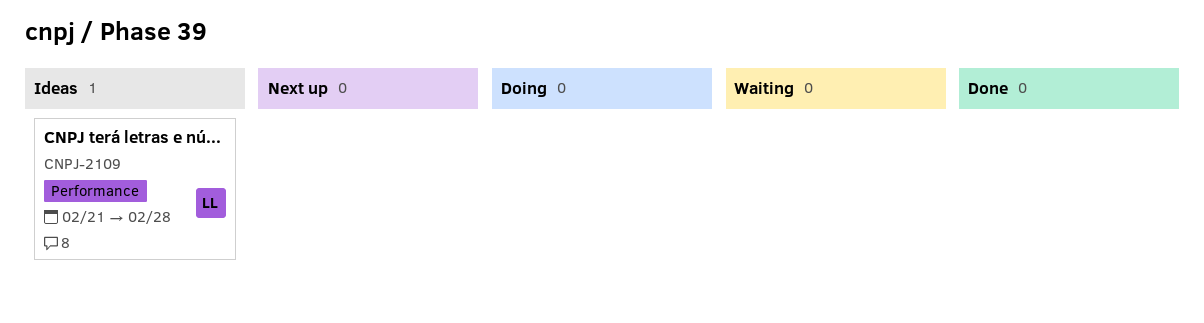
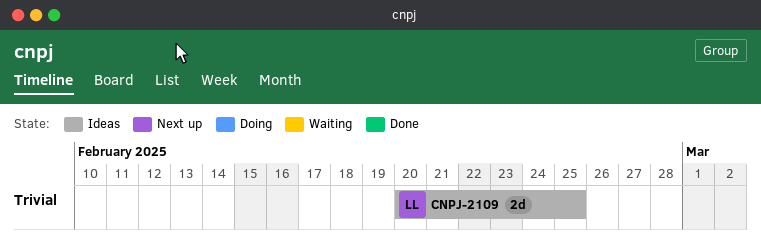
CNPJ-2109, start: Feb 21 -> Feb 20
CNPJ-2109, due: Feb 28 -> Feb 25

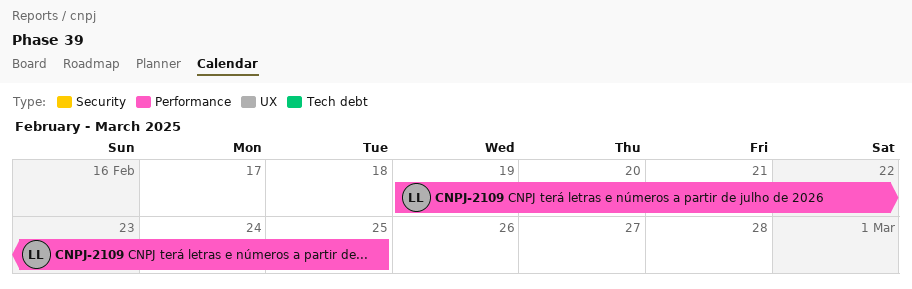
CNPJ-2109, start: Feb 20 -> Feb 19

